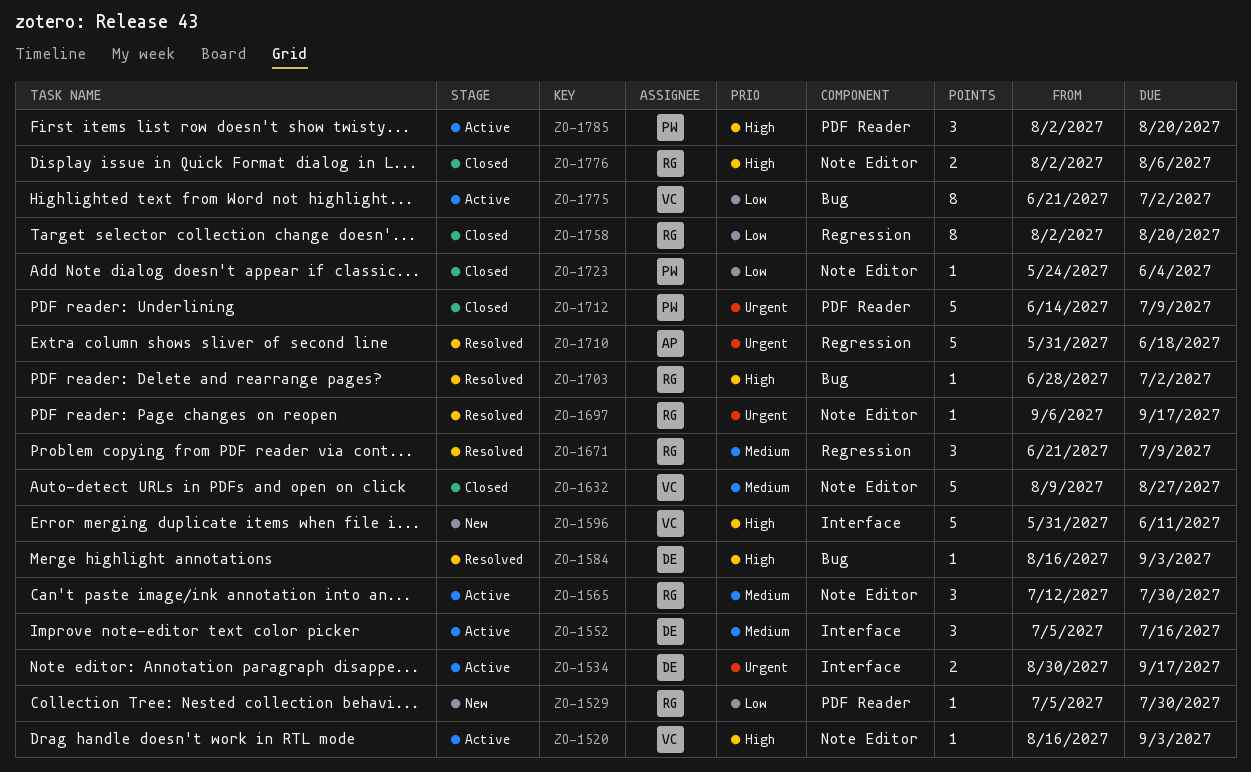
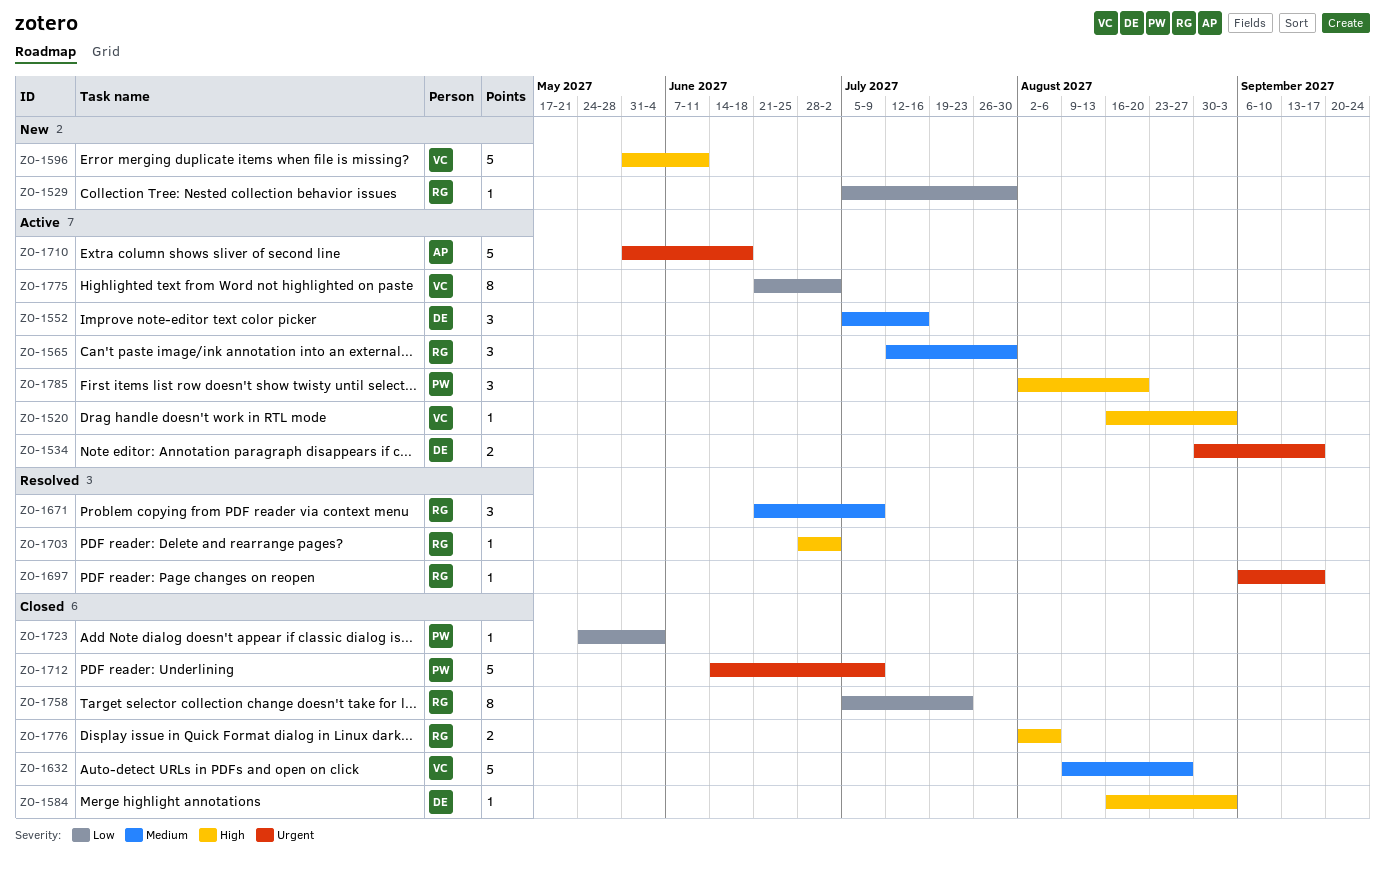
ZO-1584, status: Resolved -> Closed
ZO-1710, status: Resolved -> Active
ZO-1758, start: Aug 2 -> Jul 5
ZO-1758, due: Aug 20 -> Jul 23

